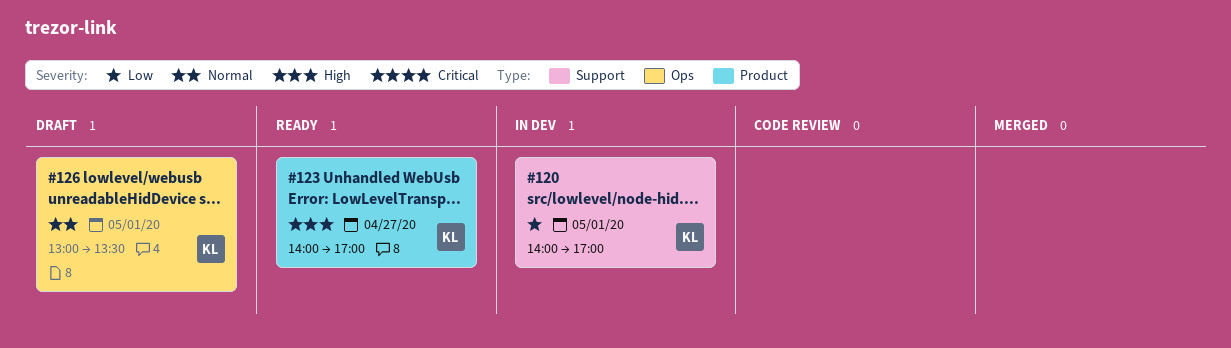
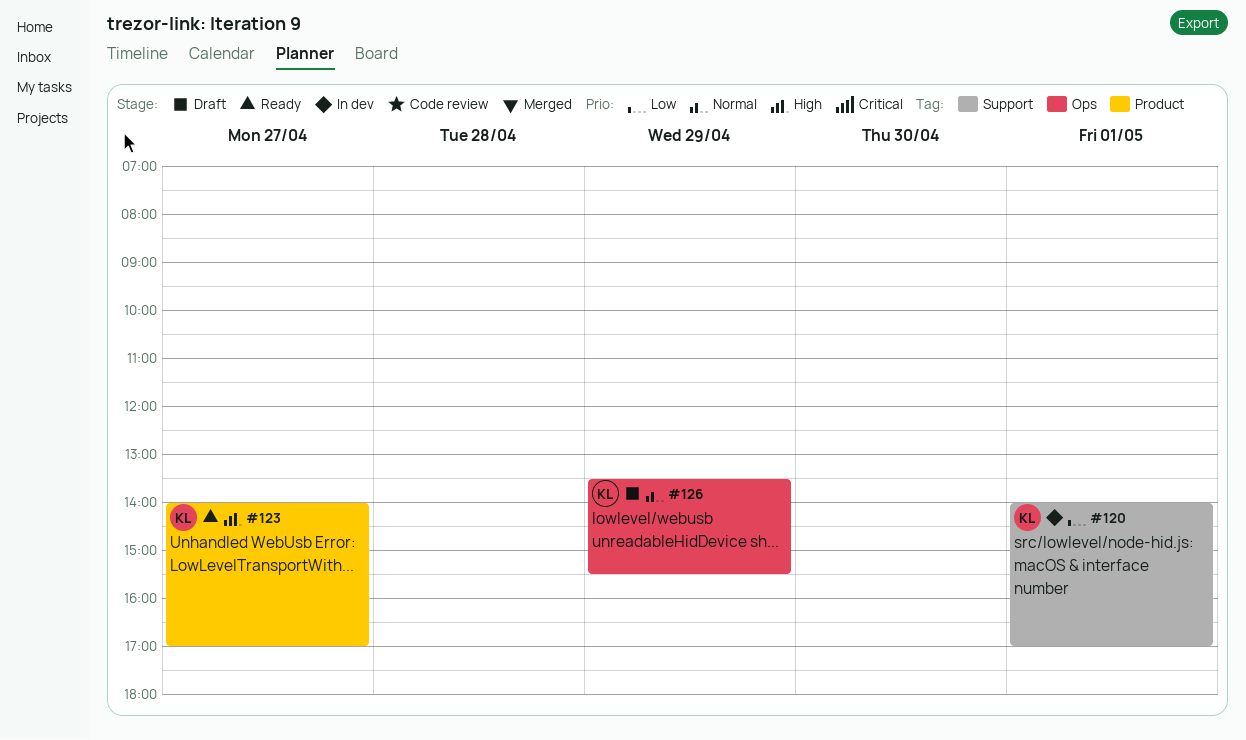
#126, day: May 1 -> Apr 29
#126, begins: 13:00 -> 13:30
#126, ends: 13:30 -> 15:30

